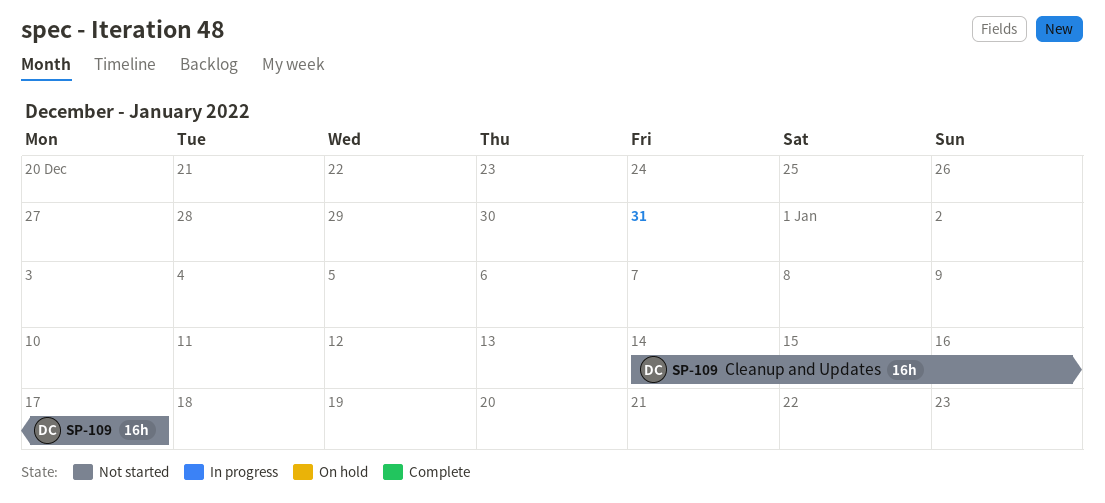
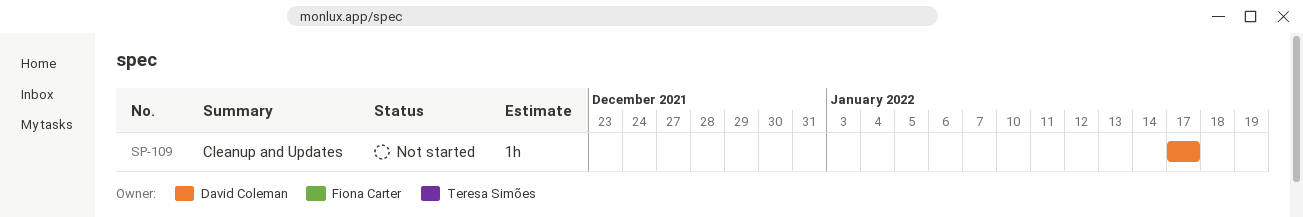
SP-109, estimate: 16h -> 1h
SP-109, start: Jan 14 -> Jan 17

